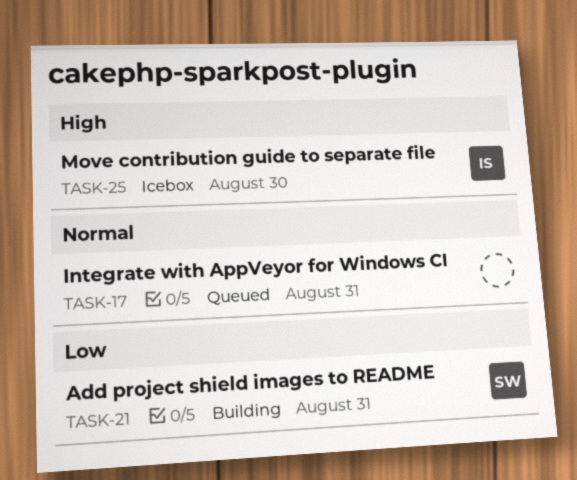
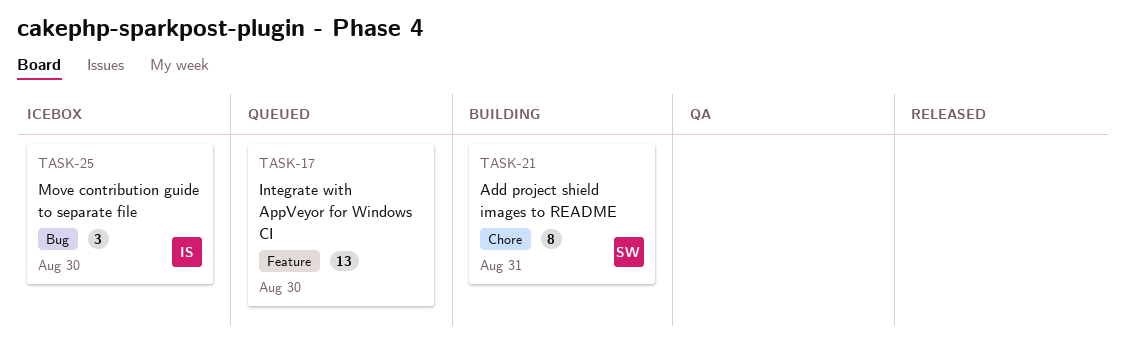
TASK-17, due: Aug 31 -> Aug 30

